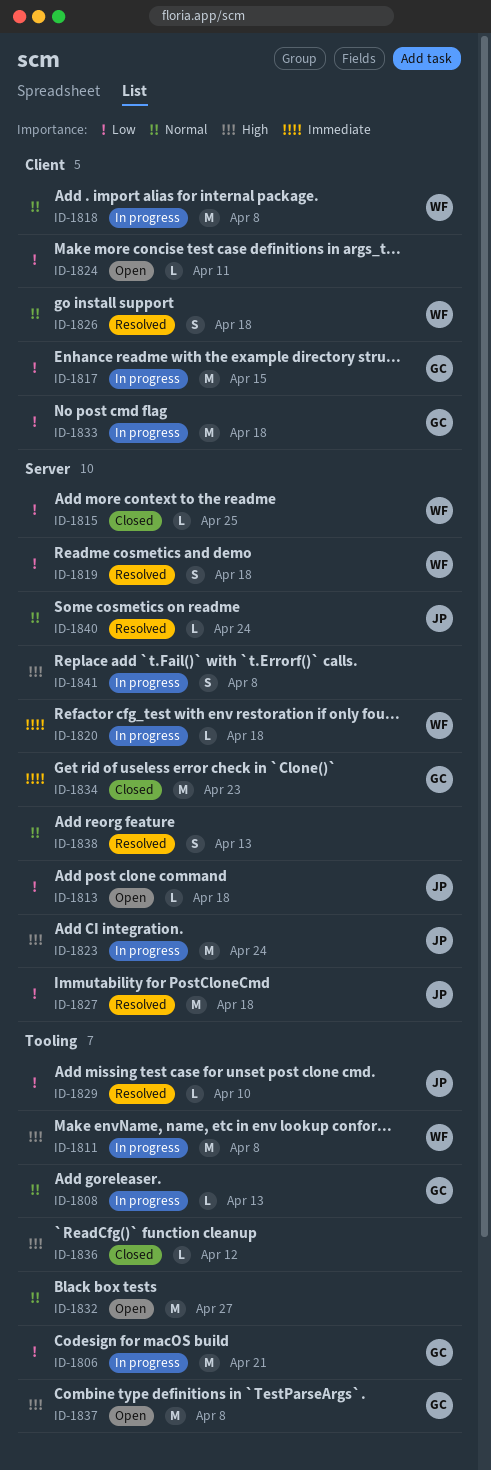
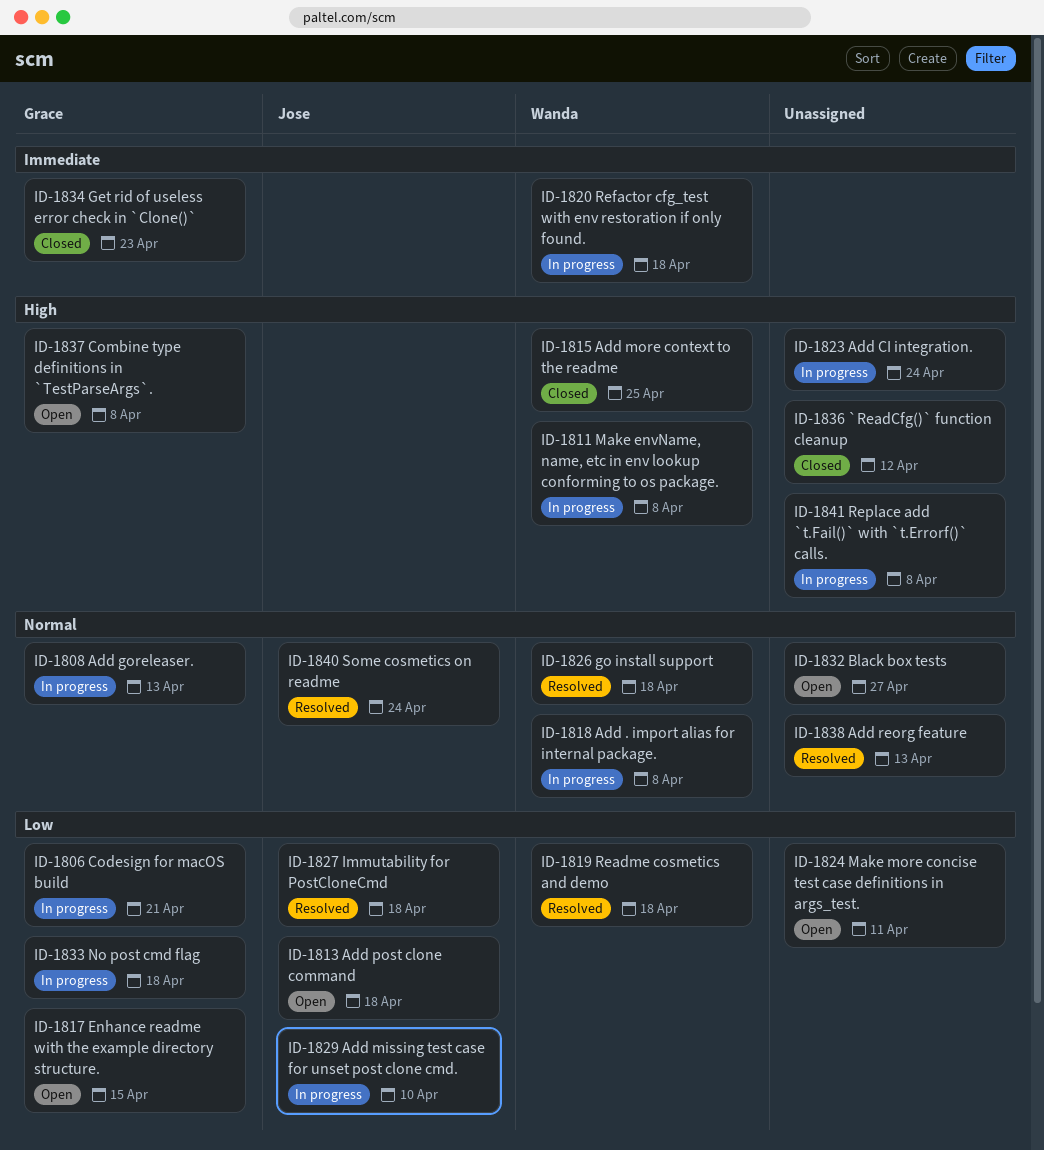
ID-1815, priority: Low -> High
ID-1817, status: In progress -> Open
ID-1823, owner: Jose -> none
ID-1829, status: Resolved -> In progress

